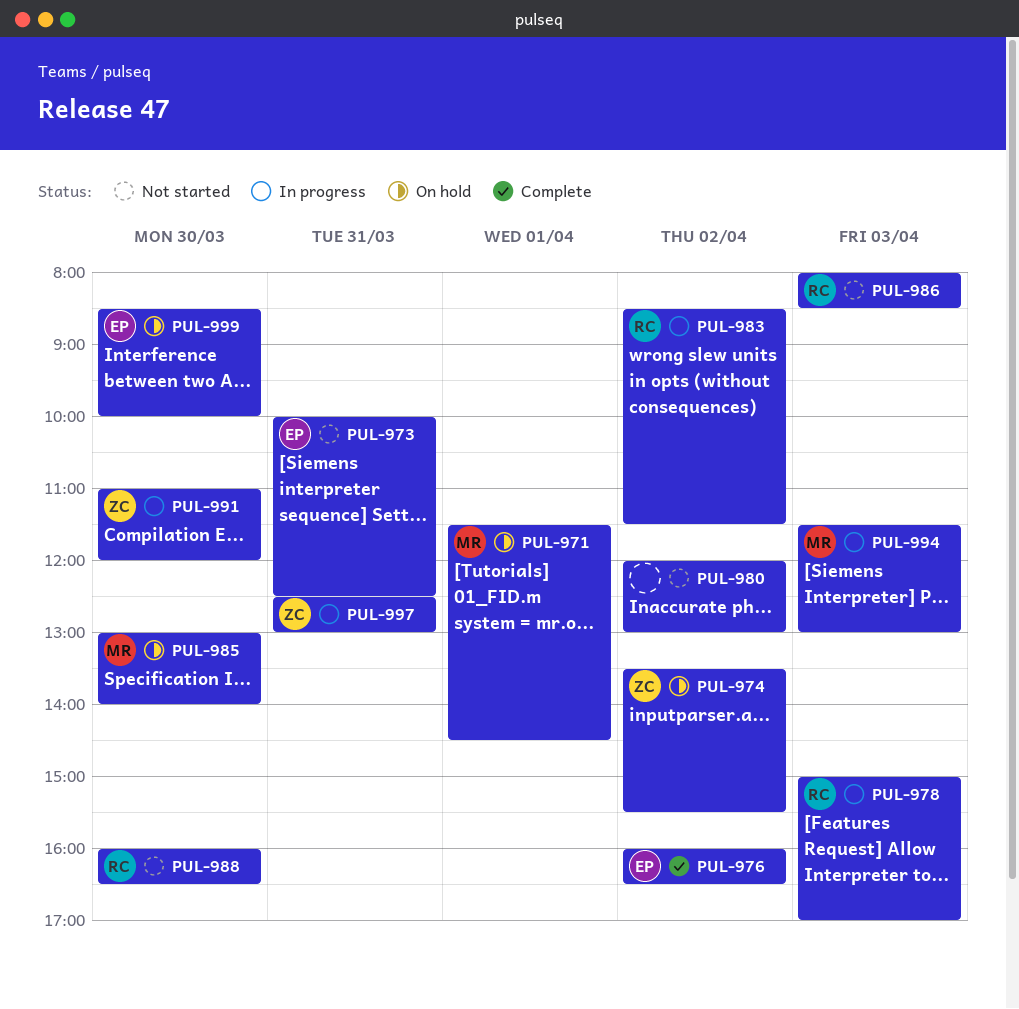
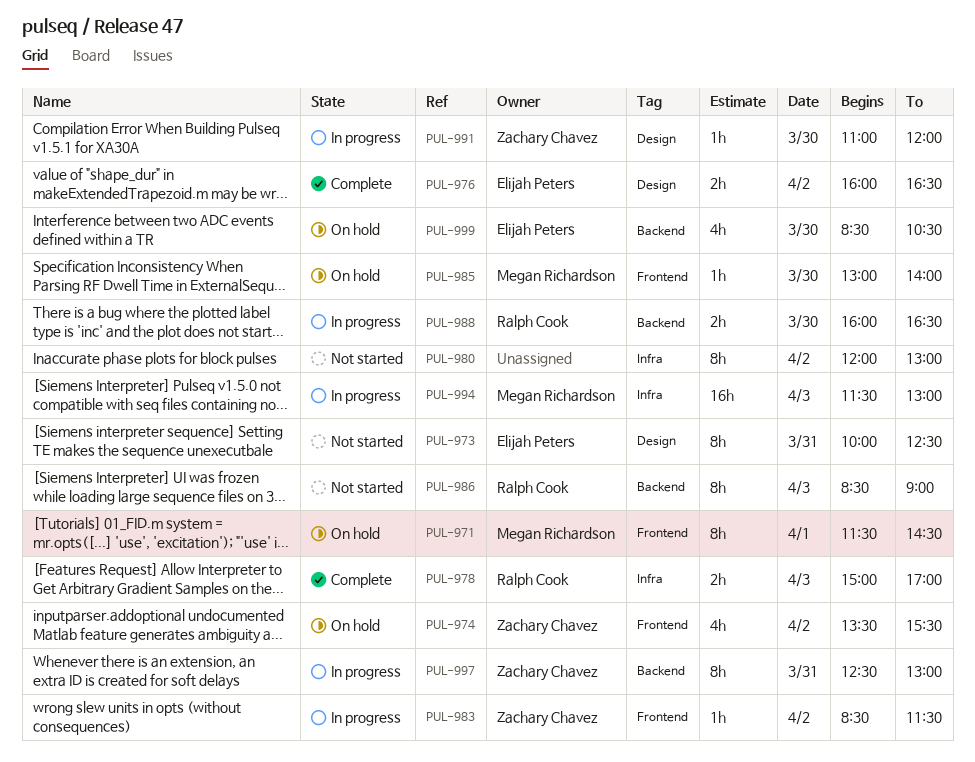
PUL-978, status: In progress -> Complete
PUL-983, owner: Ralph Cook -> Zachary Chavez
PUL-986, begins: 08:00 -> 08:30
PUL-986, ends: 08:30 -> 09:00
PUL-988, status: Not started -> In progress
PUL-999, ends: 10:00 -> 10:30

